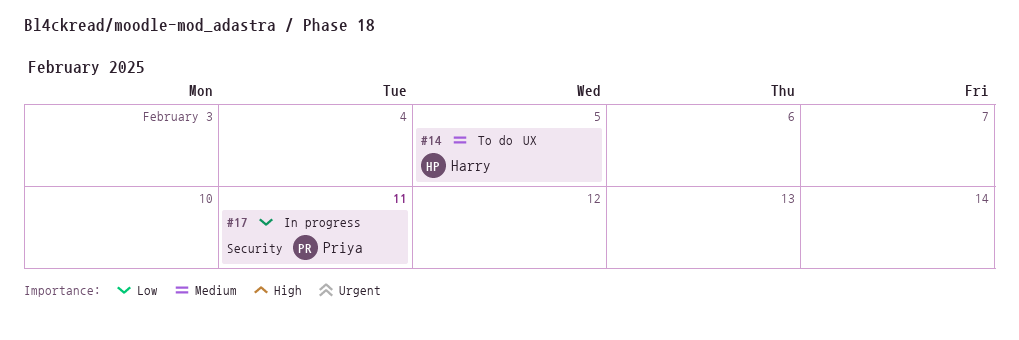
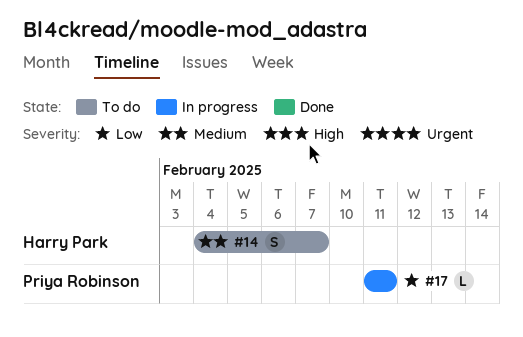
#14, due: Feb 5 -> Feb 7

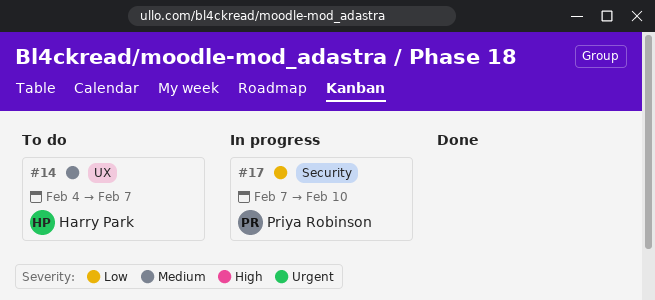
#17, start: Feb 11 -> Feb 7
#17, due: Feb 11 -> Feb 10

